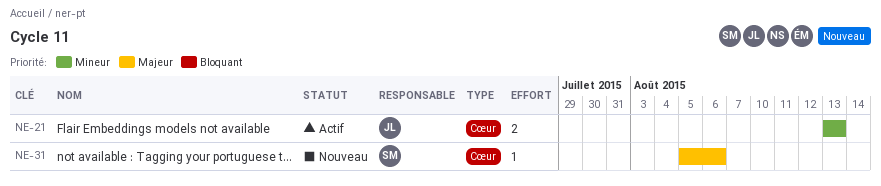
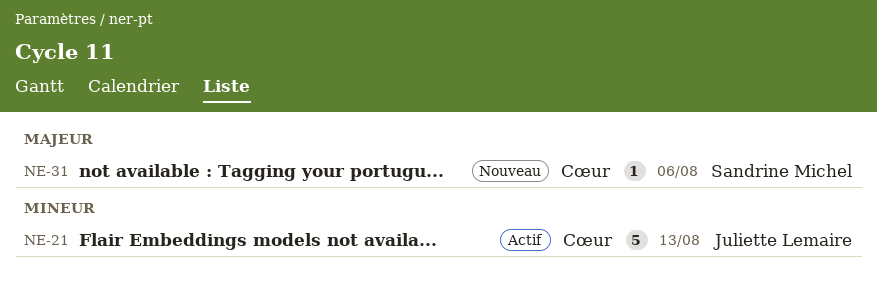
NE-21, estimate: 2 -> 5

